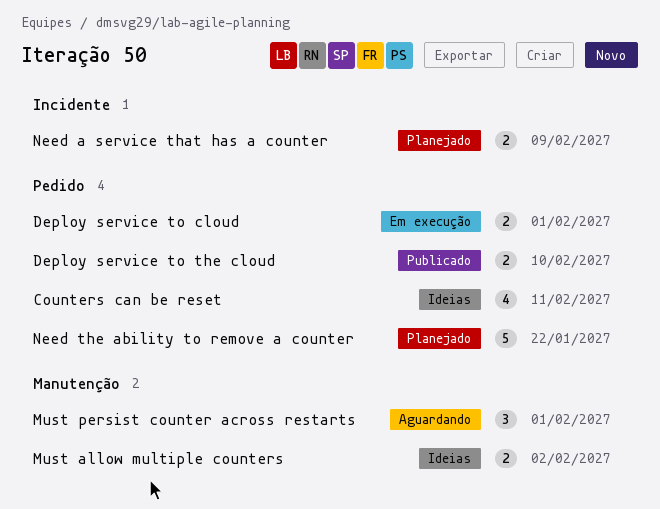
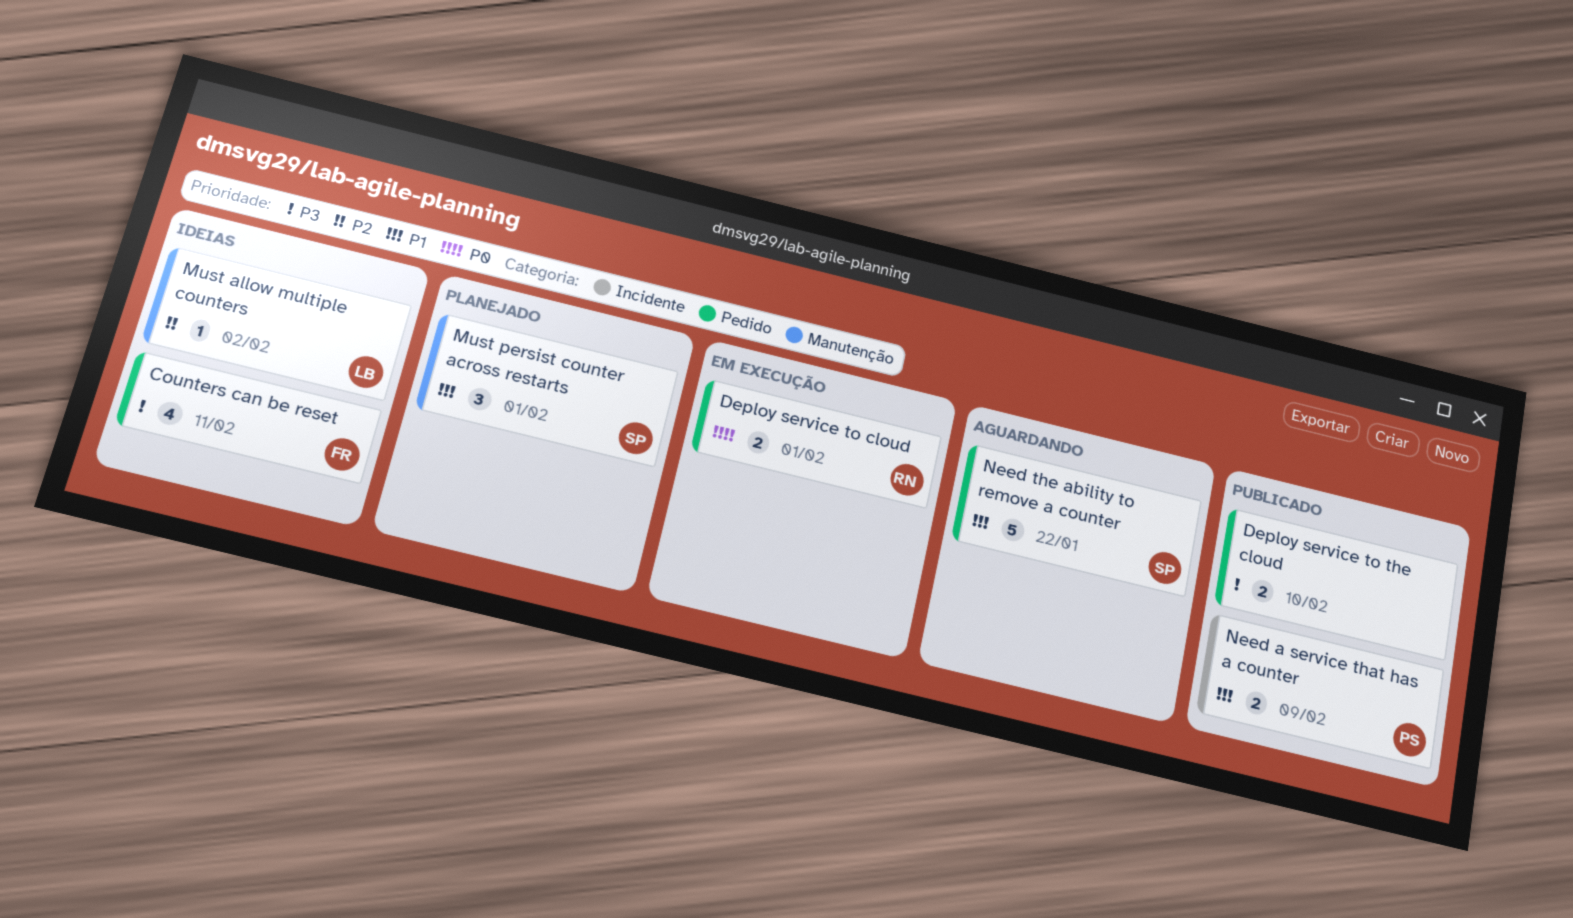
Must allow multiple counters, estimate: 2 -> 1
Must persist counter across restarts, status: Aguardando -> Planejado
Need a service that has a counter, status: Planejado -> Publicado
Need the ability to remove a counter, status: Planejado -> Aguardando

